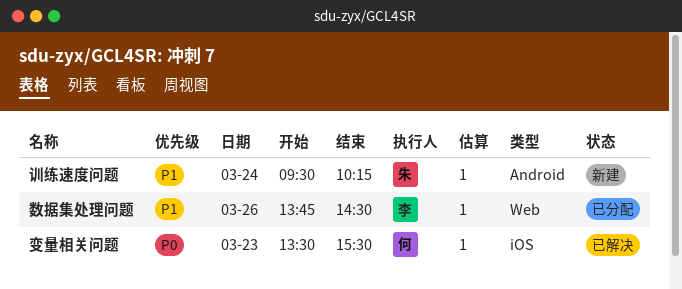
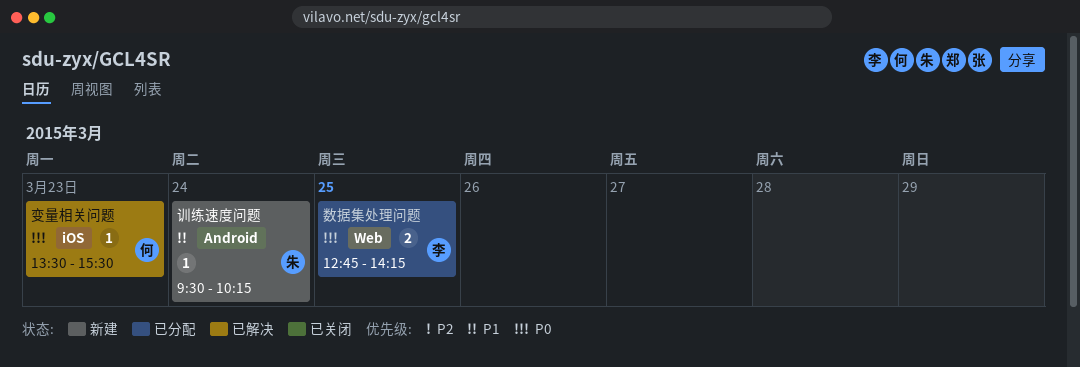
数据集处理问题, priority: P1 -> P0
数据集处理问题, estimate: 1 -> 2
数据集处理问题, day: Mar 26 -> Mar 25
数据集处理问题, begins: 13:45 -> 12:45
数据集处理问题, ends: 14:30 -> 14:15

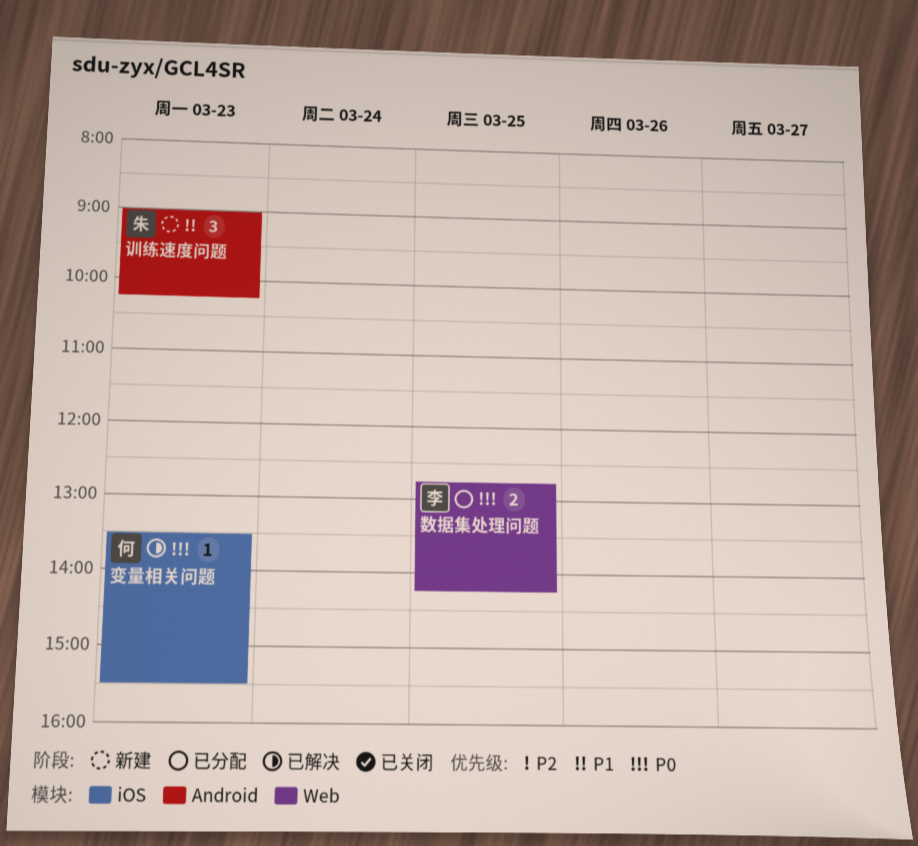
训练速度问题, estimate: 1 -> 3
训练速度问题, day: Mar 24 -> Mar 23
训练速度问题, begins: 09:30 -> 09:00

